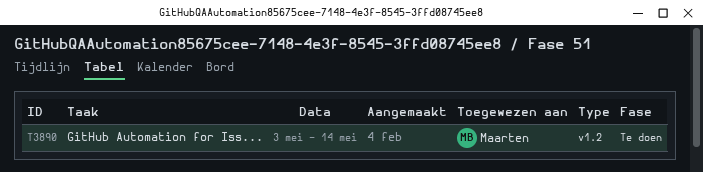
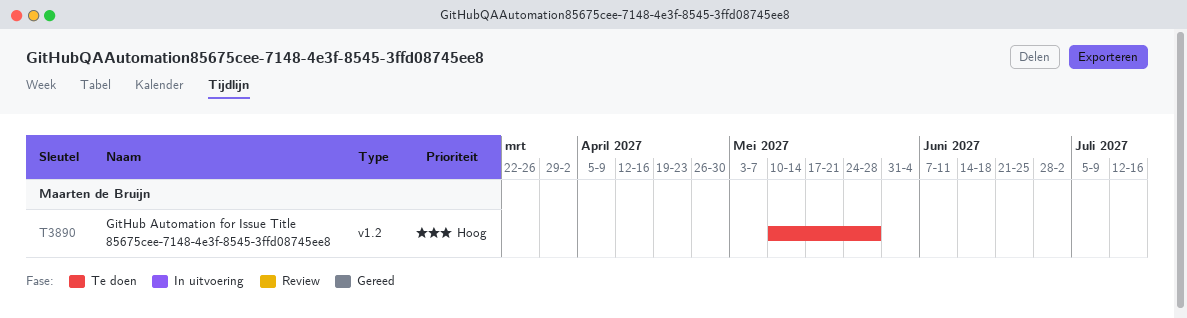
T3890, start: May 3 -> May 10
T3890, due: May 14 -> May 28

